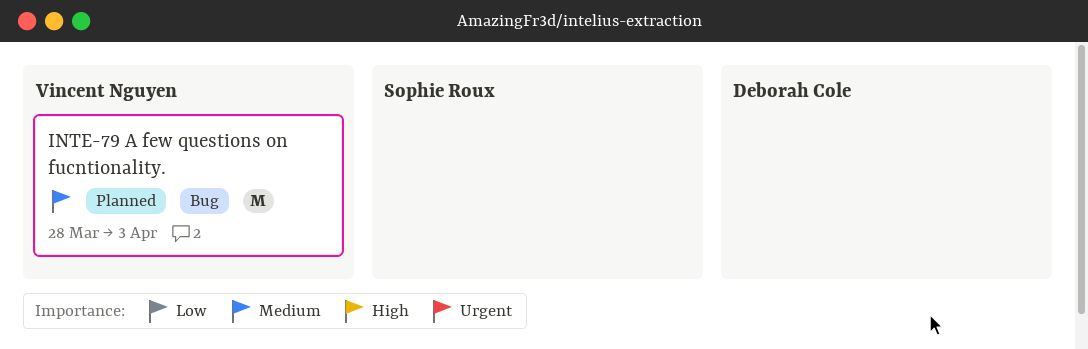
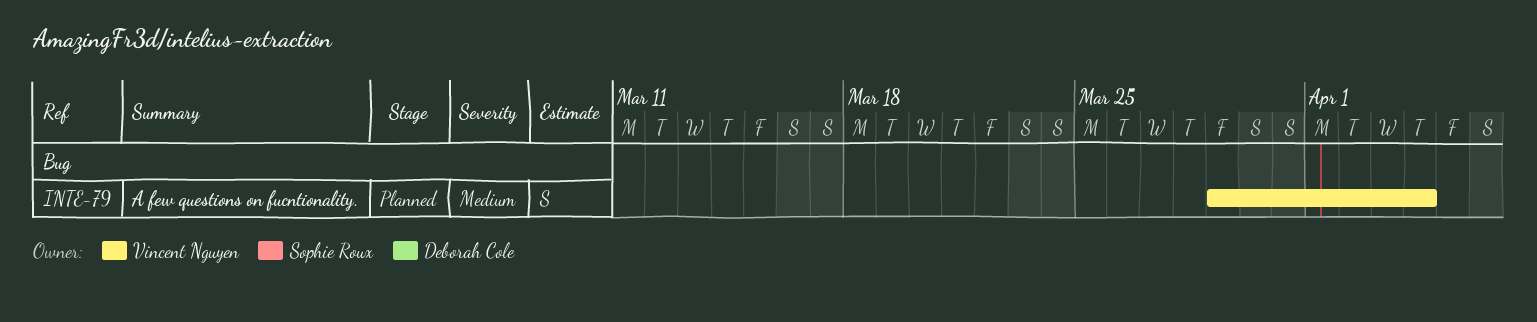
INTE-79, estimate: M -> S
INTE-79, start: Mar 28 -> Mar 29
INTE-79, due: Apr 3 -> Apr 4

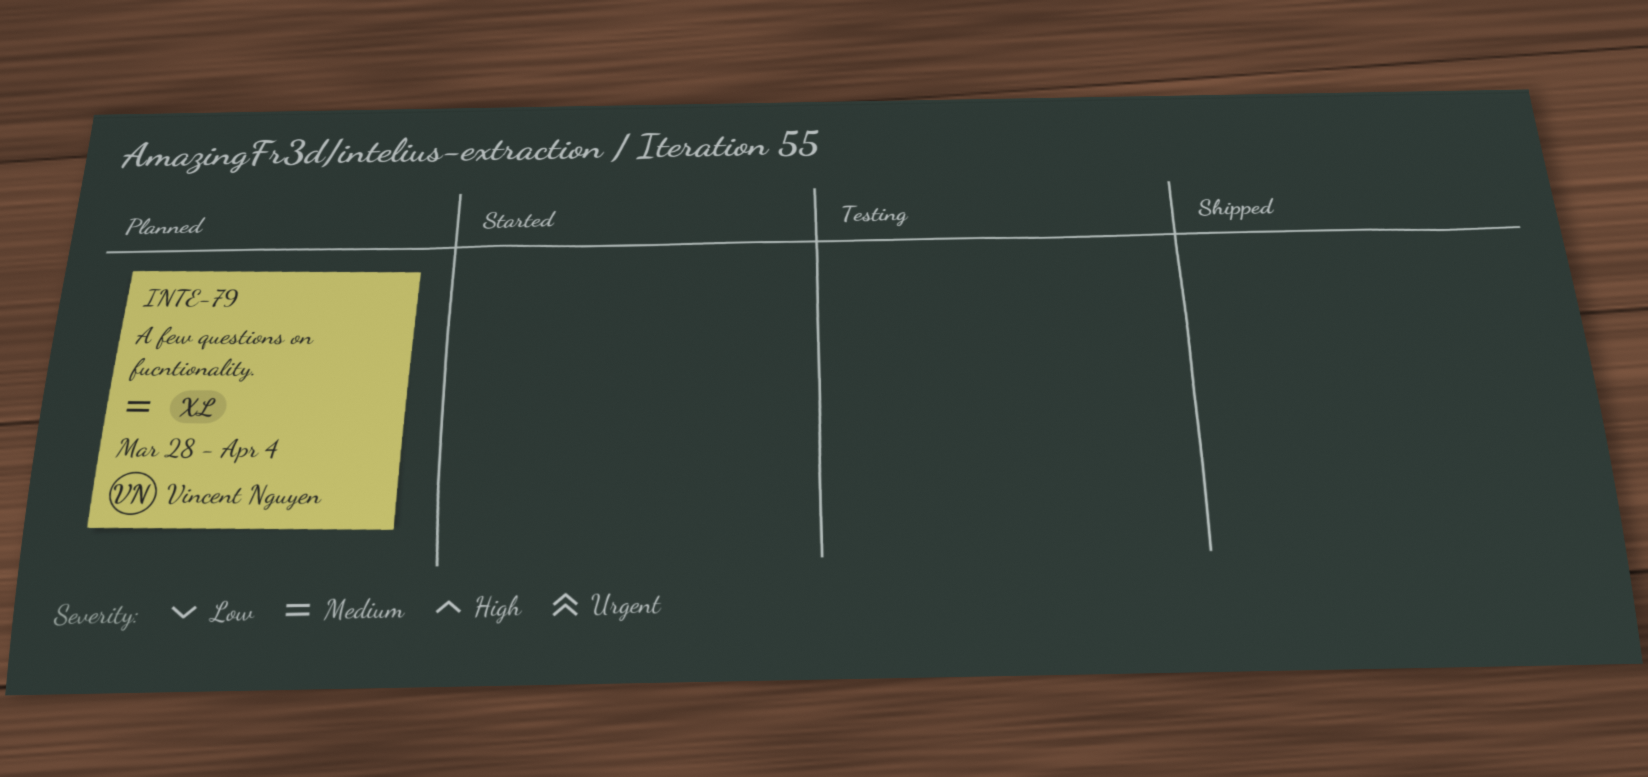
INTE-79, estimate: S -> XL
INTE-79, start: Mar 29 -> Mar 28

